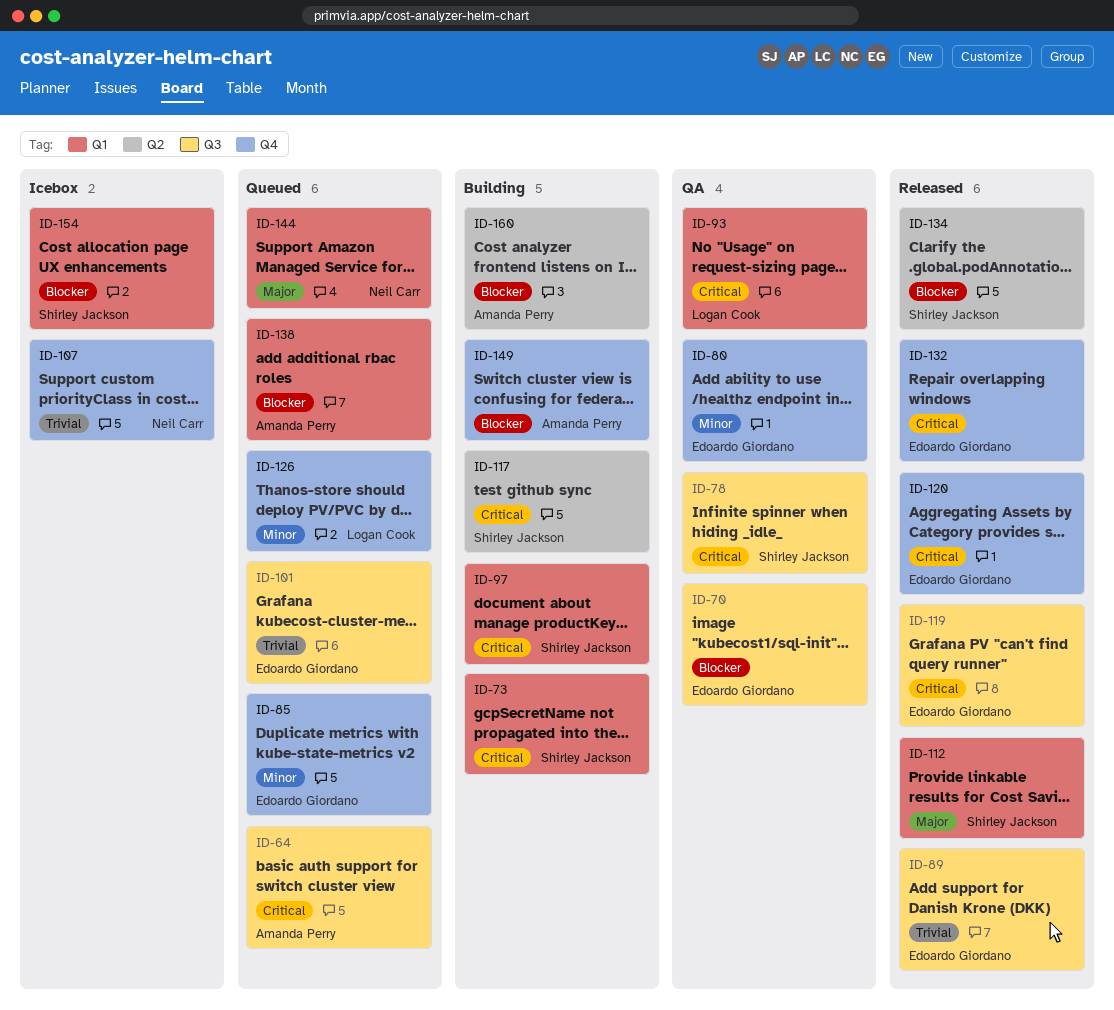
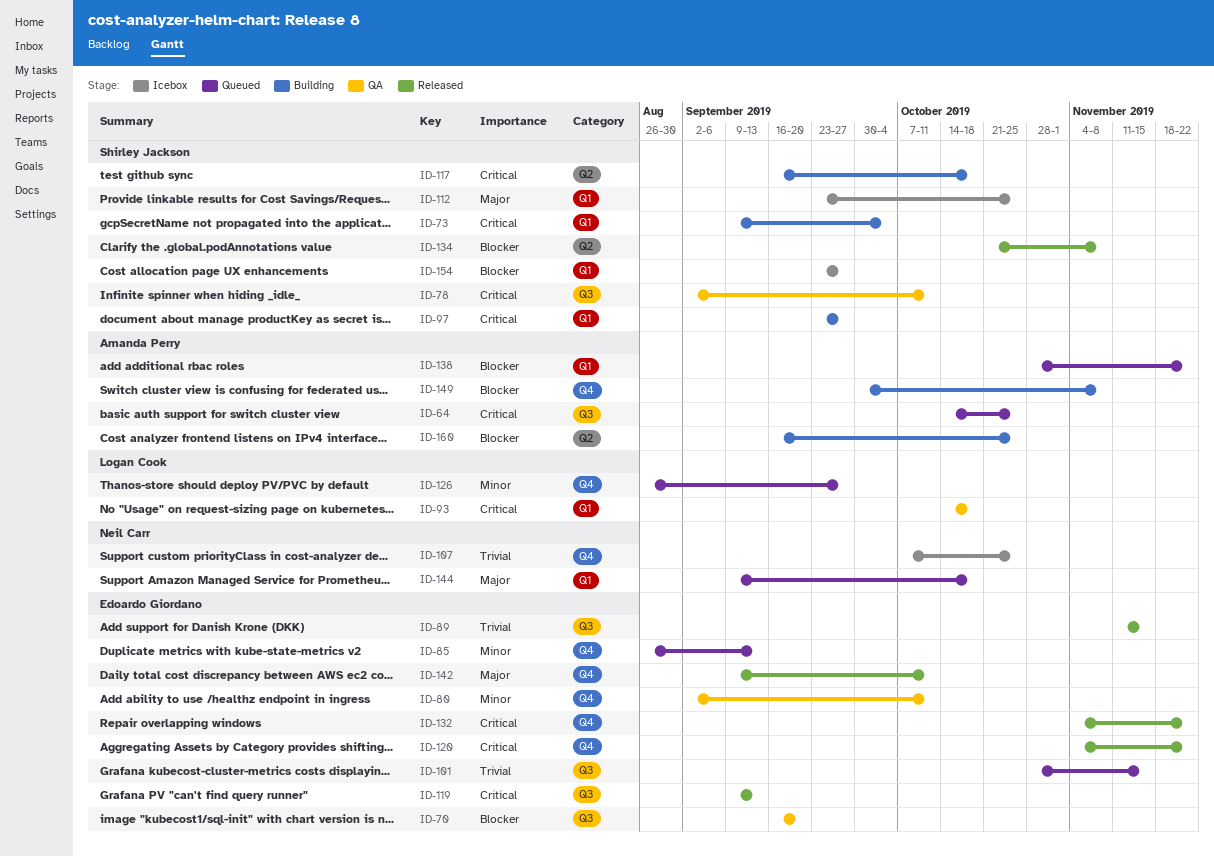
ID-112, status: Released -> Icebox
ID-142: none -> present

